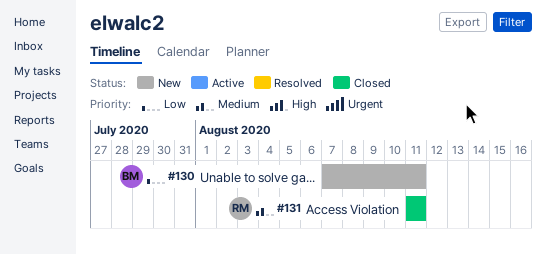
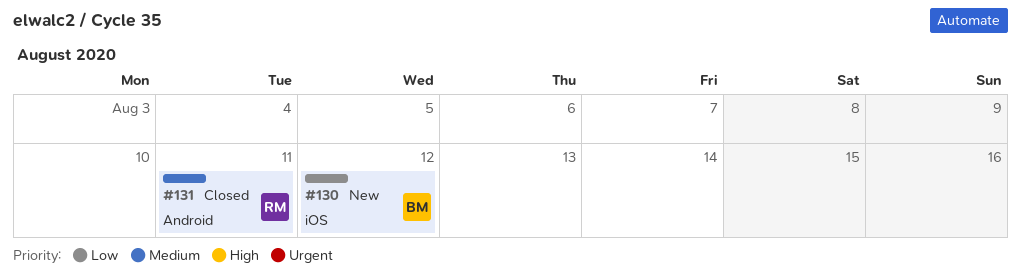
#130, due: Aug 11 -> Aug 12

